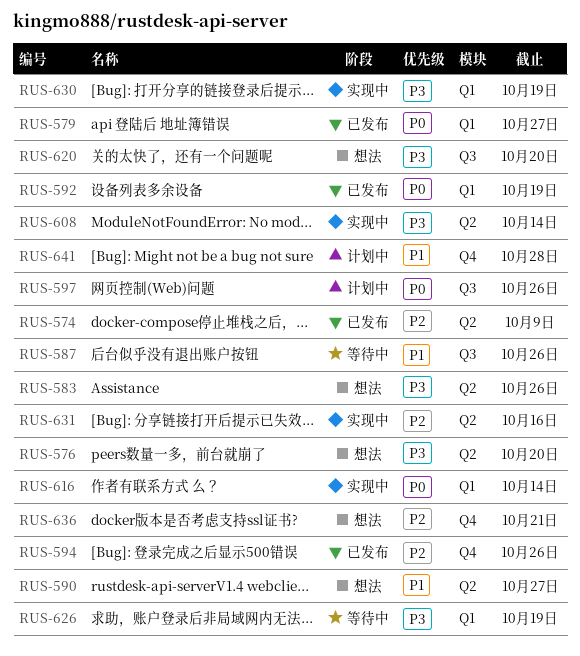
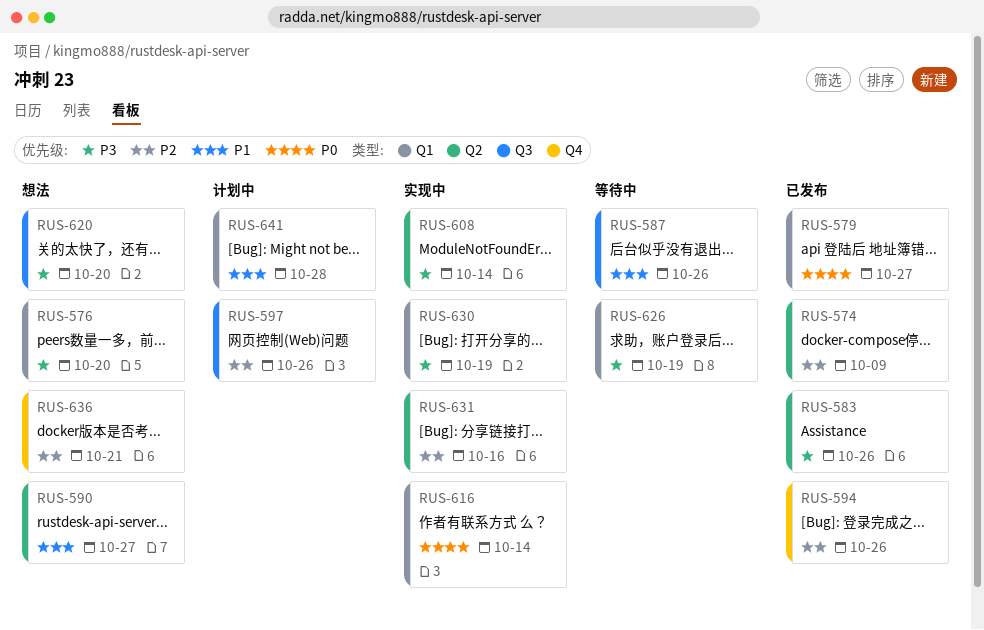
RUS-576, label: Q2 -> Q1
RUS-583, status: 想法 -> 已发布
RUS-592: present -> none
RUS-597, priority: P0 -> P2
RUS-641, label: Q4 -> Q1

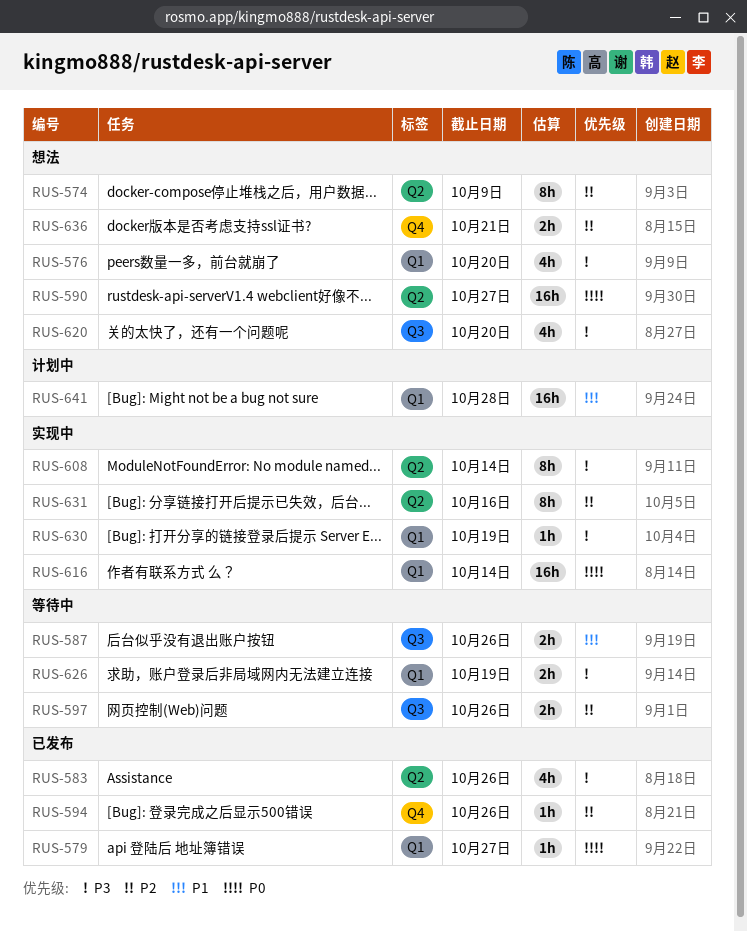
RUS-574, status: 已发布 -> 想法
RUS-590, priority: P1 -> P0
RUS-597, status: 计划中 -> 等待中

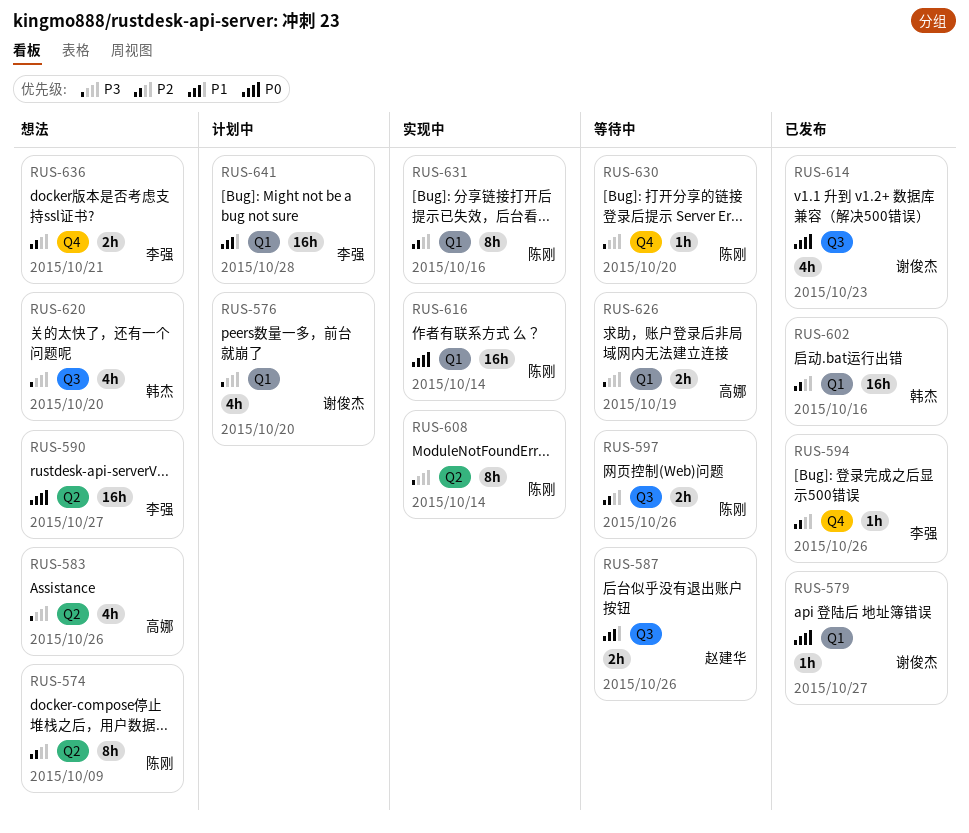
RUS-576, status: 想法 -> 计划中
RUS-583, status: 已发布 -> 想法
RUS-602: none -> present
RUS-614: none -> present
RUS-630, status: 实现中 -> 等待中
RUS-630, label: Q1 -> Q4
RUS-630, due: Oct 19 -> Oct 20
RUS-631, label: Q2 -> Q1

